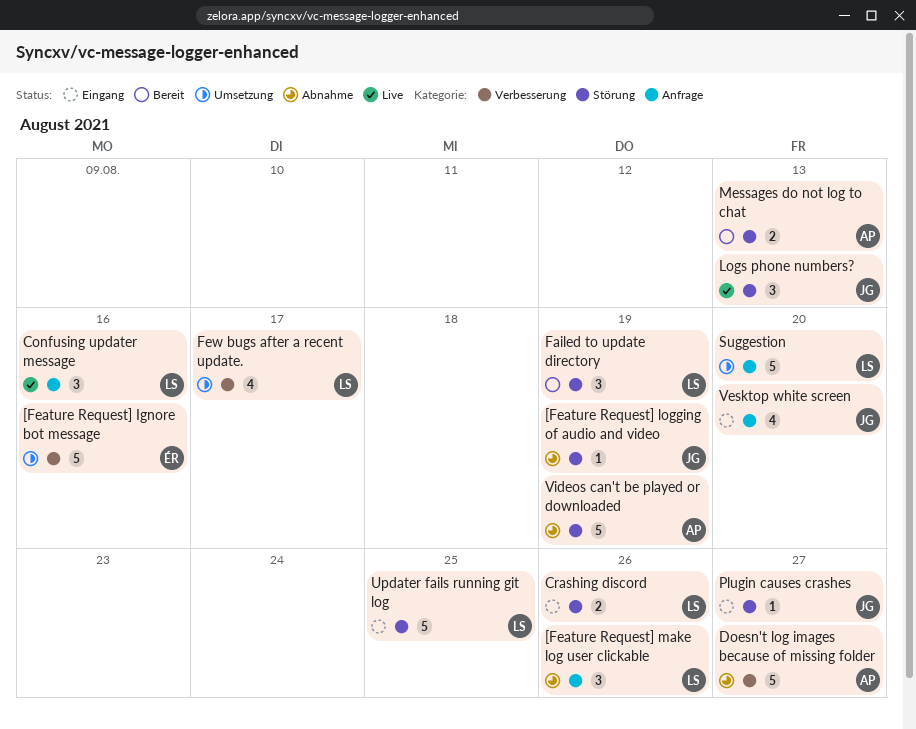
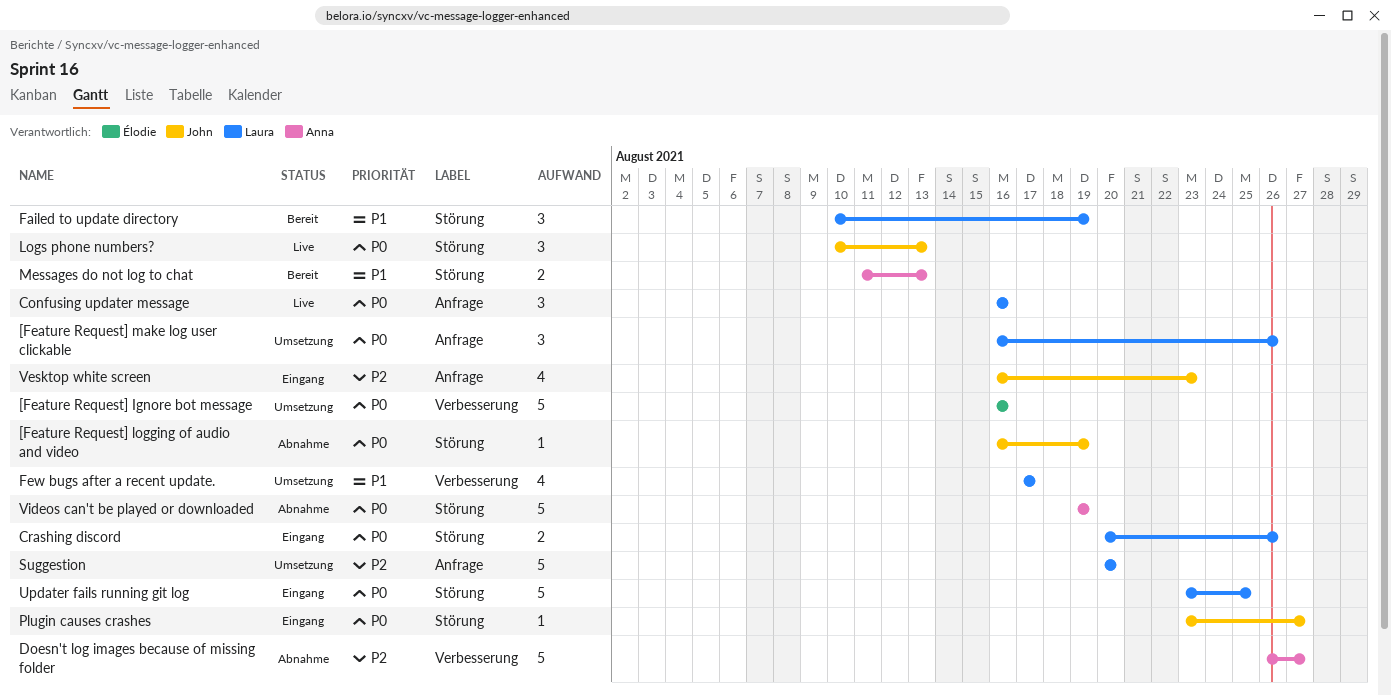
[Feature Request] make log user clickable, status: Abnahme -> Umsetzung
Vesktop white screen, due: Aug 20 -> Aug 23

